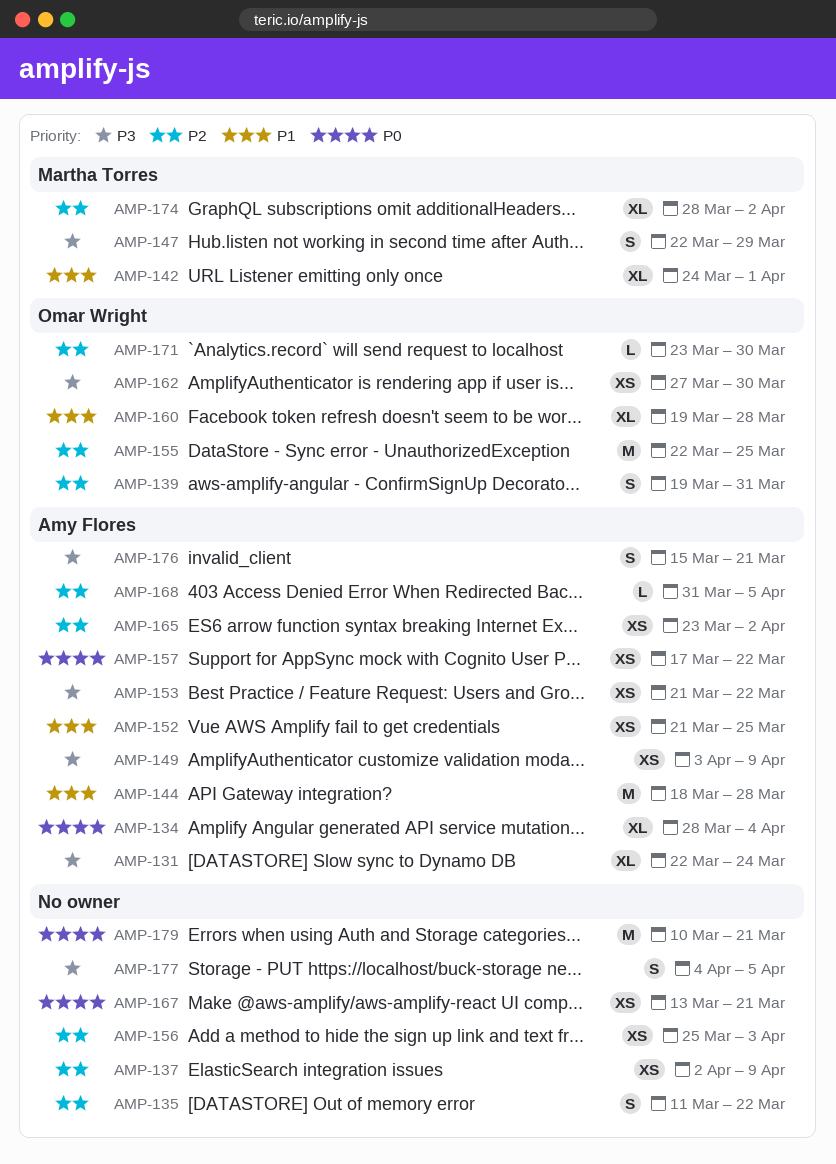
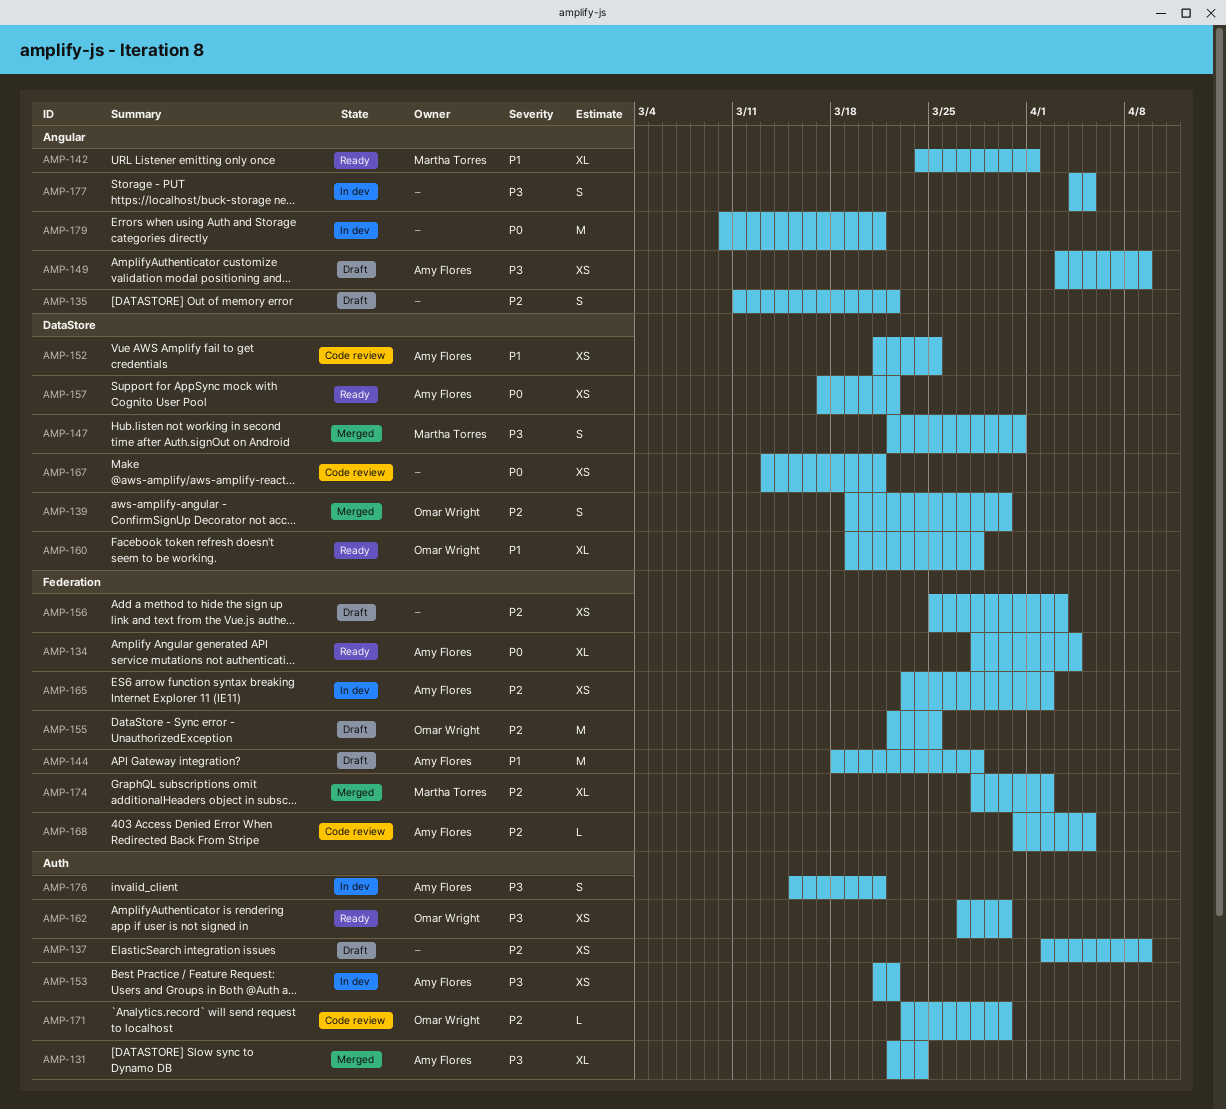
AMP-139, due: Mar 31 -> Mar 30
AMP-147, due: Mar 29 -> Mar 31

